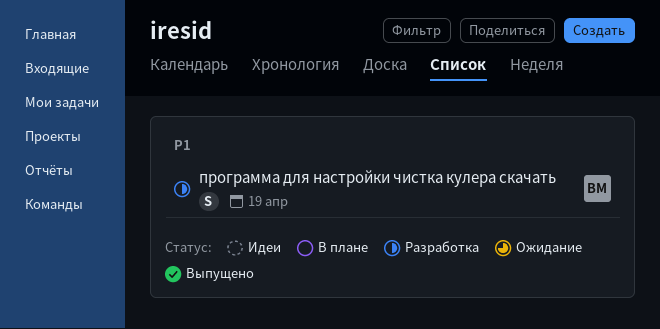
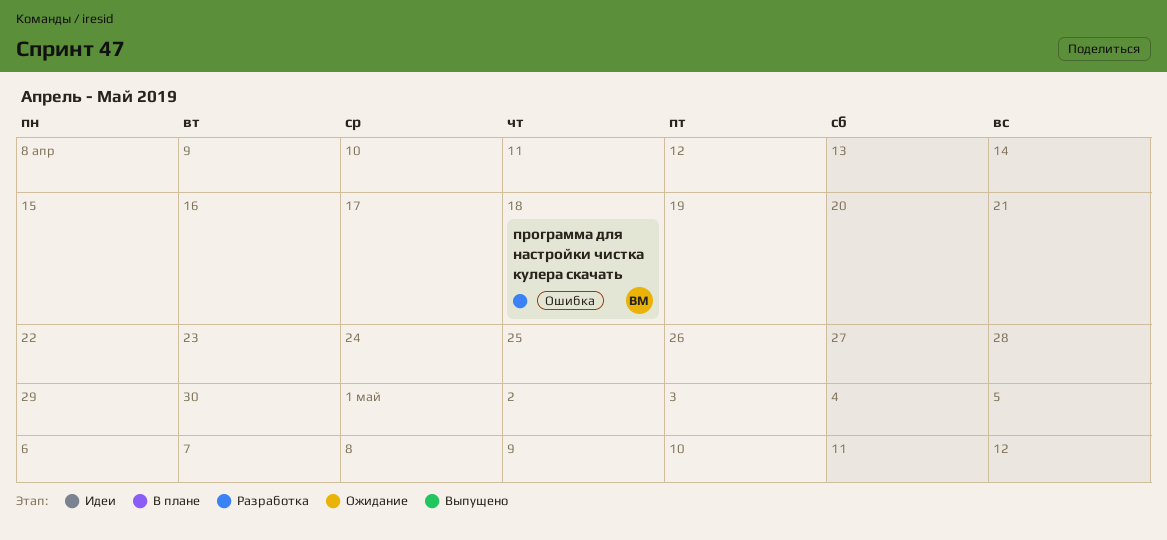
программа для настройки чистка кулера скачать, due: Apr 19 -> Apr 18

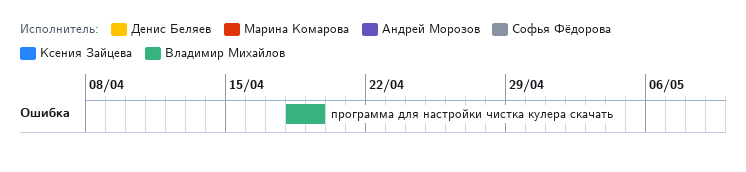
программа для настройки чистка кулера скачать, due: Apr 18 -> Apr 19

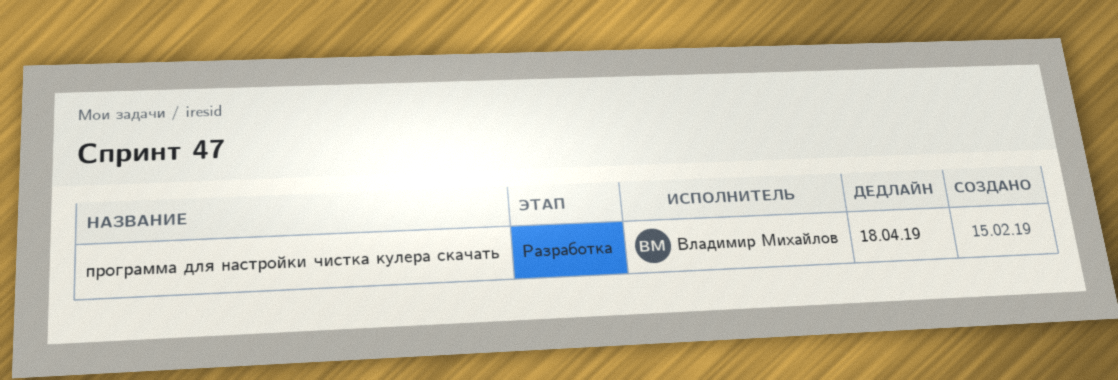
программа для настройки чистка кулера скачать, due: Apr 19 -> Apr 18

